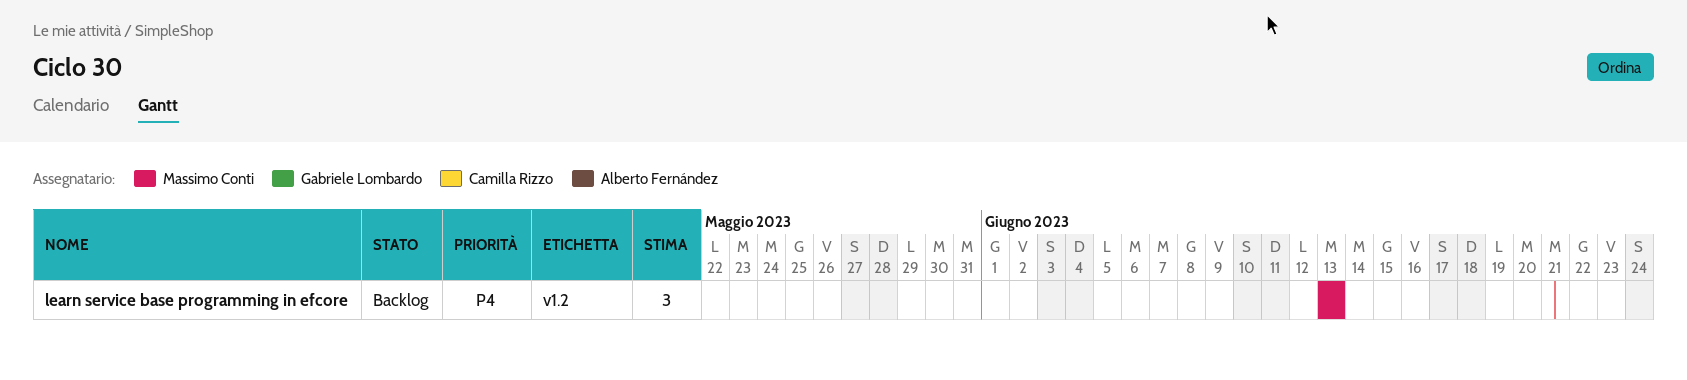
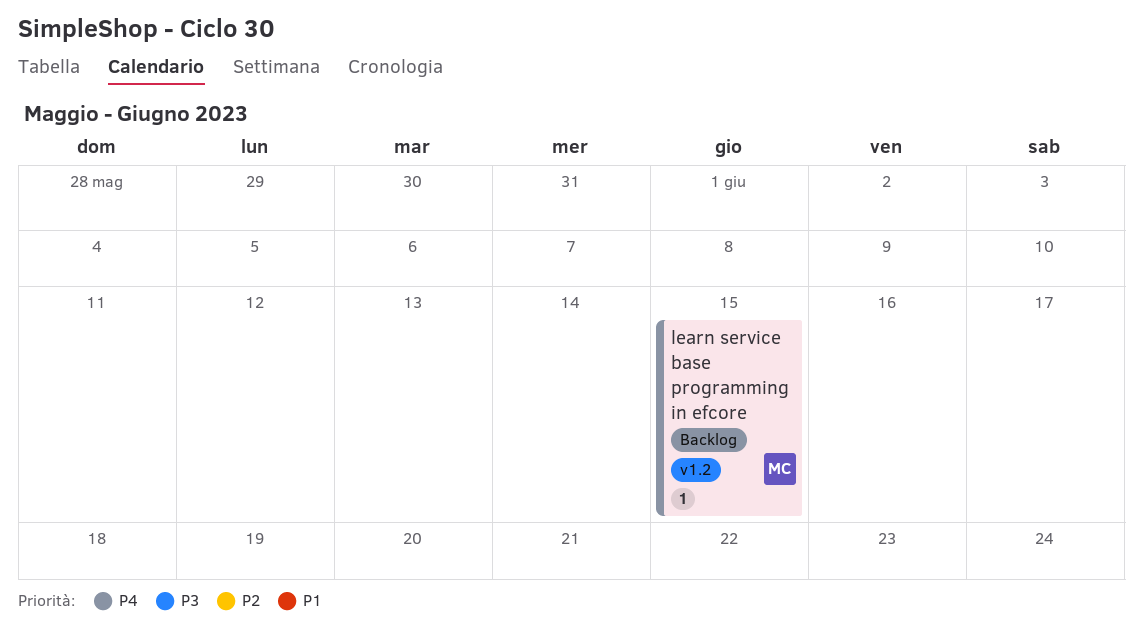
learn service base programming in efcore, estimate: 3 -> 1
learn service base programming in efcore, due: Jun 13 -> Jun 15

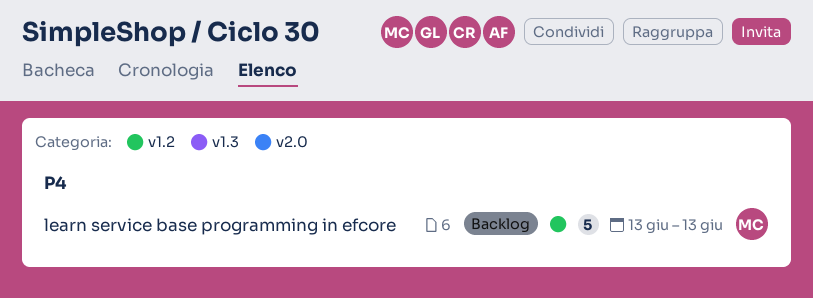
learn service base programming in efcore, estimate: 1 -> 5
learn service base programming in efcore, due: Jun 15 -> Jun 13

